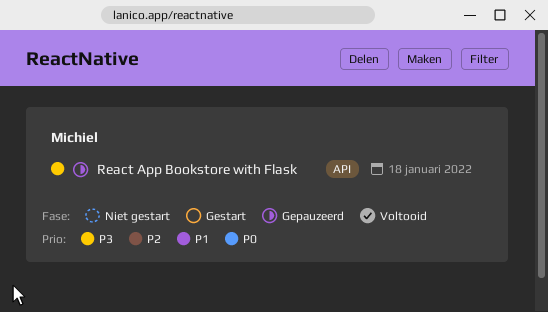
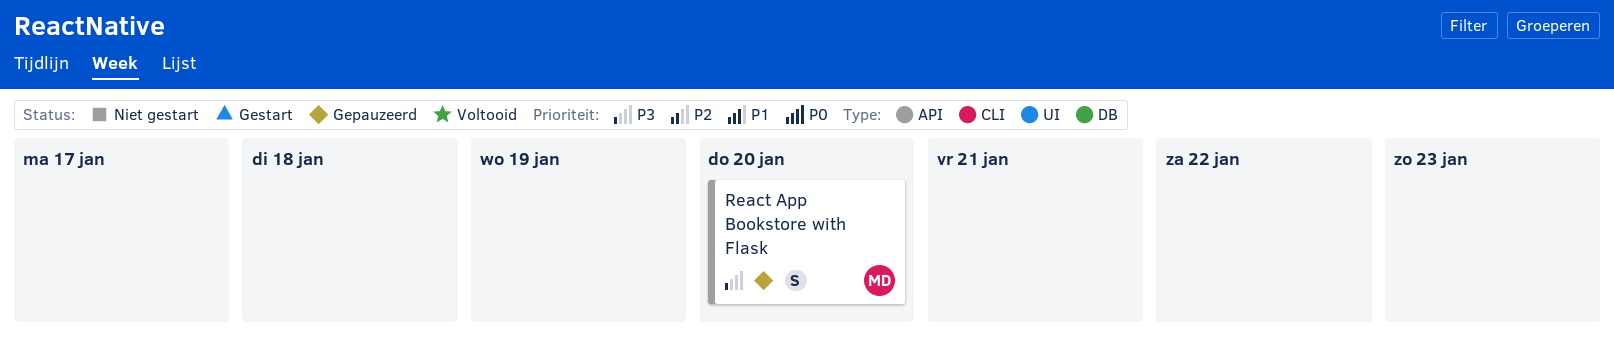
React App Bookstore with Flask, due: Jan 18 -> Jan 20

